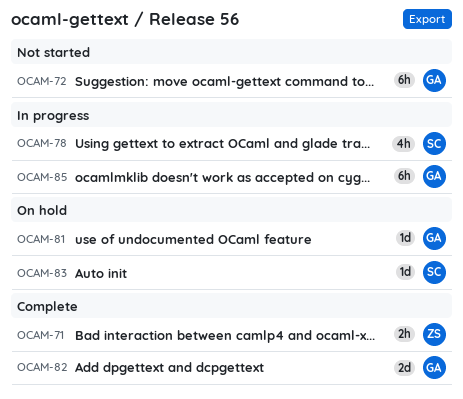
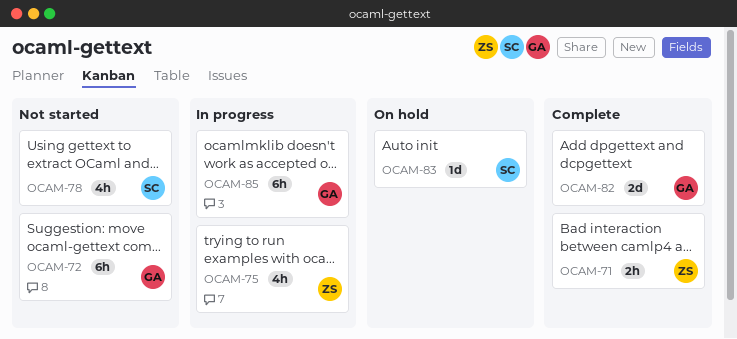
OCAM-75: none -> present
OCAM-78, status: In progress -> Not started
OCAM-81: present -> none

